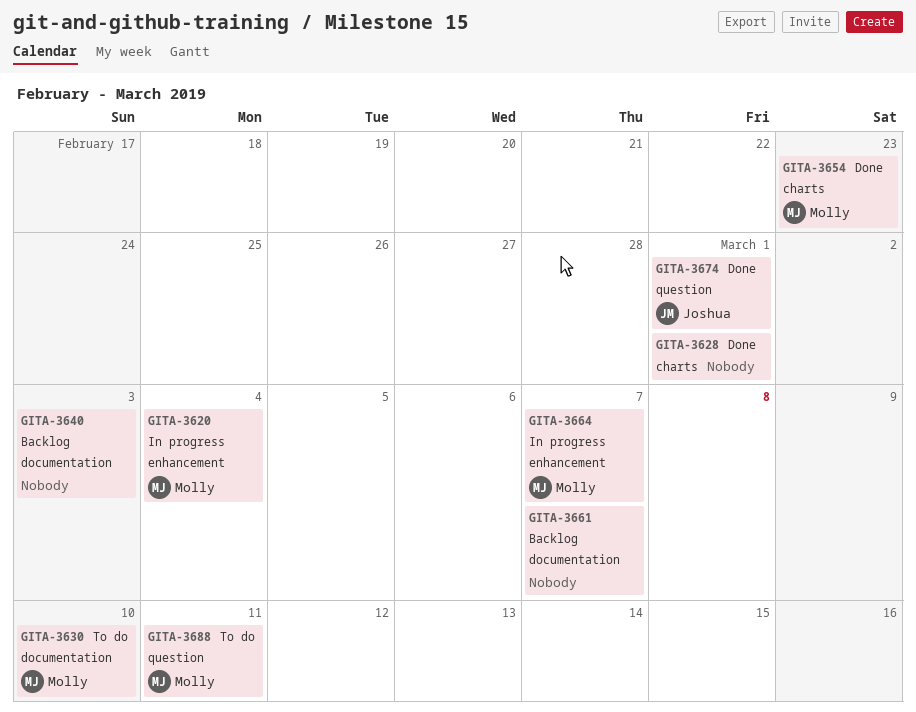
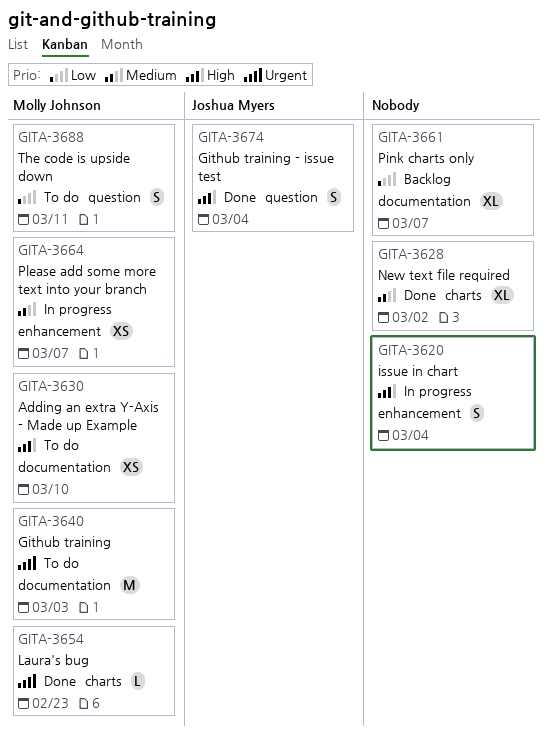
GITA-3620, owner: Molly Johnson -> none
GITA-3628, due: Mar 1 -> Mar 2
GITA-3640, status: Backlog -> To do
GITA-3640, owner: none -> Molly Johnson
GITA-3674, due: Mar 1 -> Mar 4

